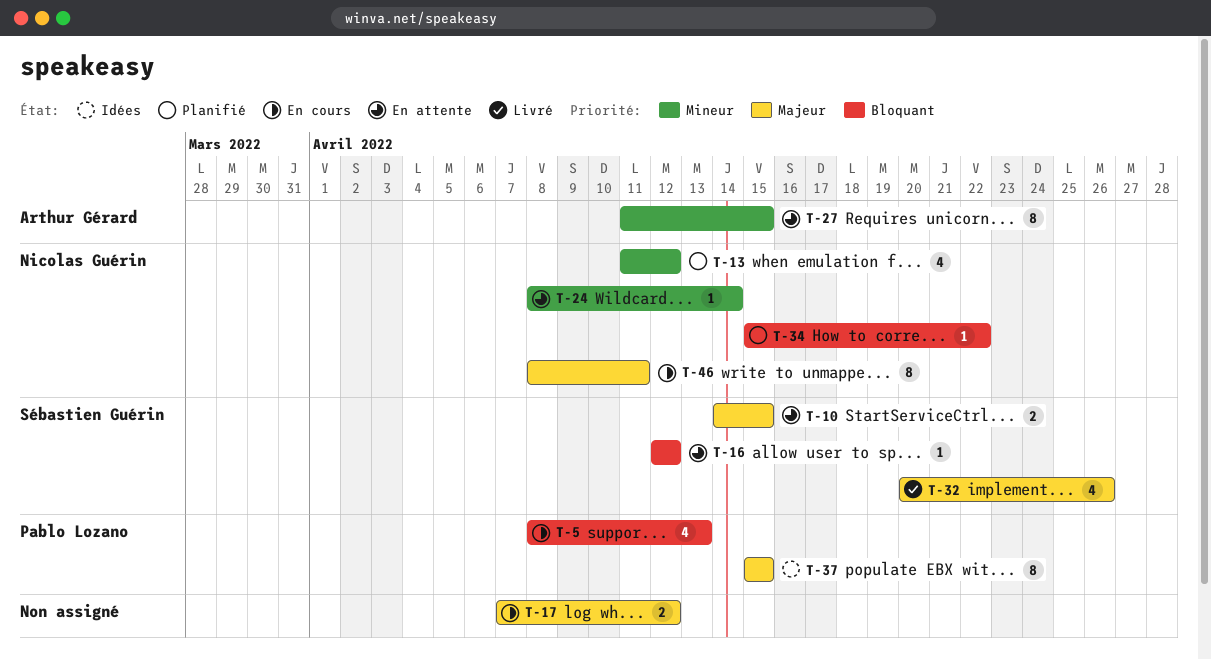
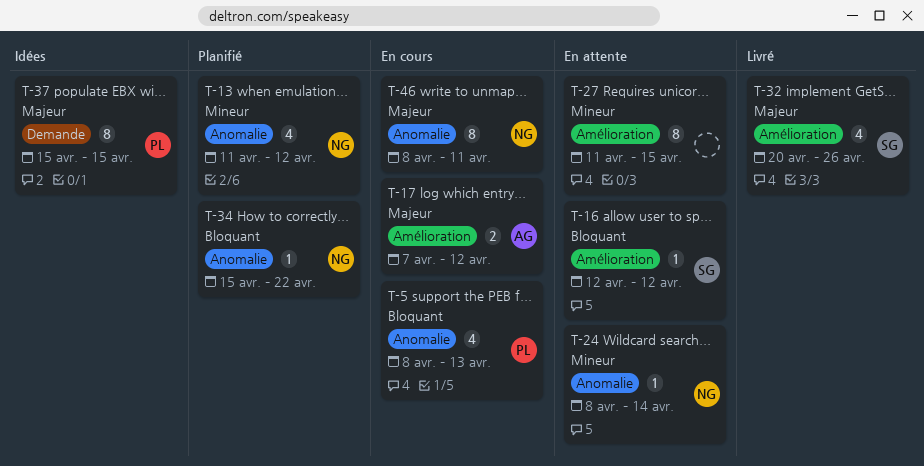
T-10: present -> none
T-17, owner: none -> Arthur Gérard
T-27, owner: Arthur Gérard -> none

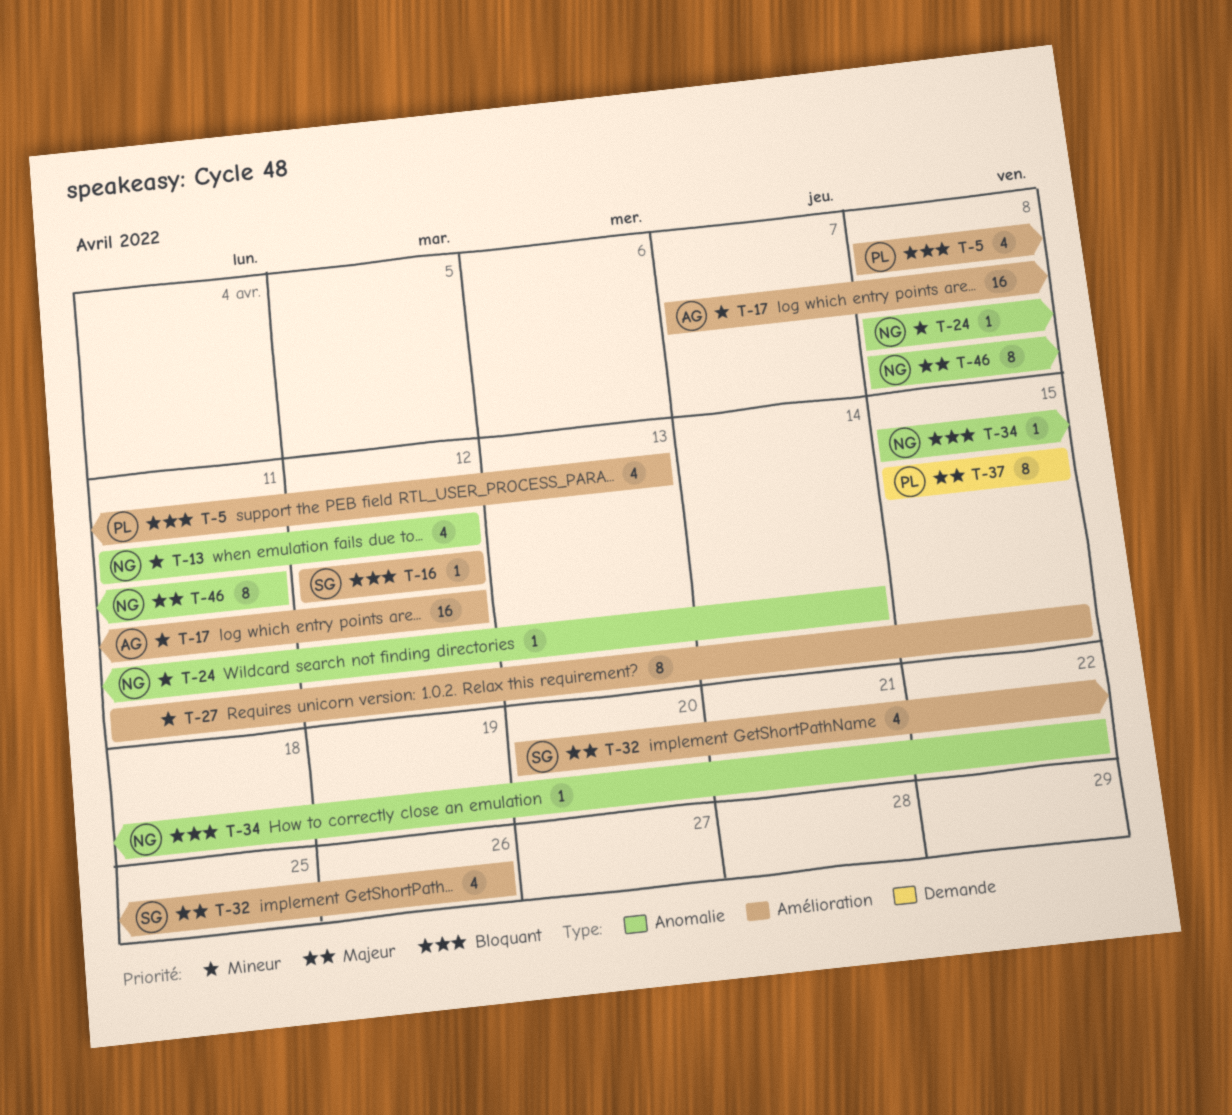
T-5, label: Anomalie -> Amélioration
T-17, priority: Majeur -> Mineur
T-17, estimate: 2 -> 16

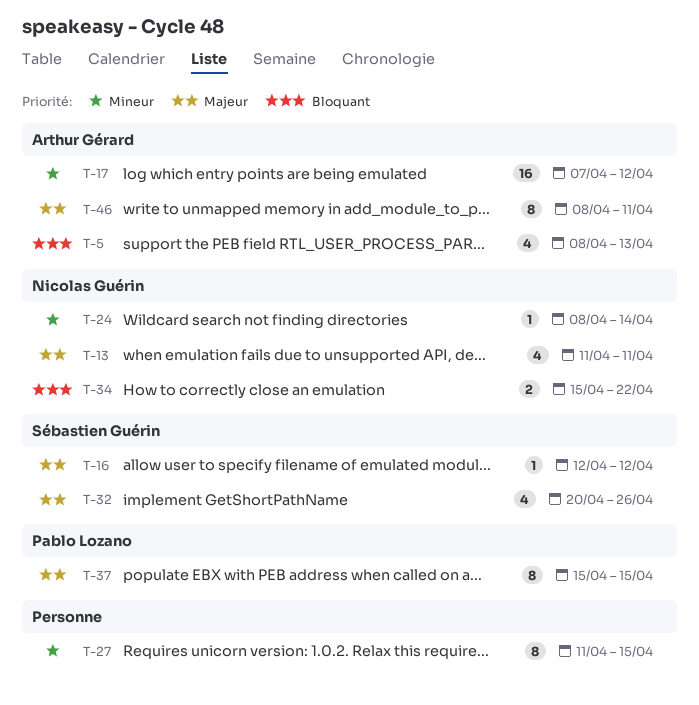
T-5, owner: Pablo Lozano -> Arthur Gérard
T-13, priority: Mineur -> Majeur
T-13, due: Apr 12 -> Apr 11
T-16, priority: Bloquant -> Majeur
T-34, estimate: 1 -> 2
T-46, owner: Nicolas Guérin -> Arthur Gérard

